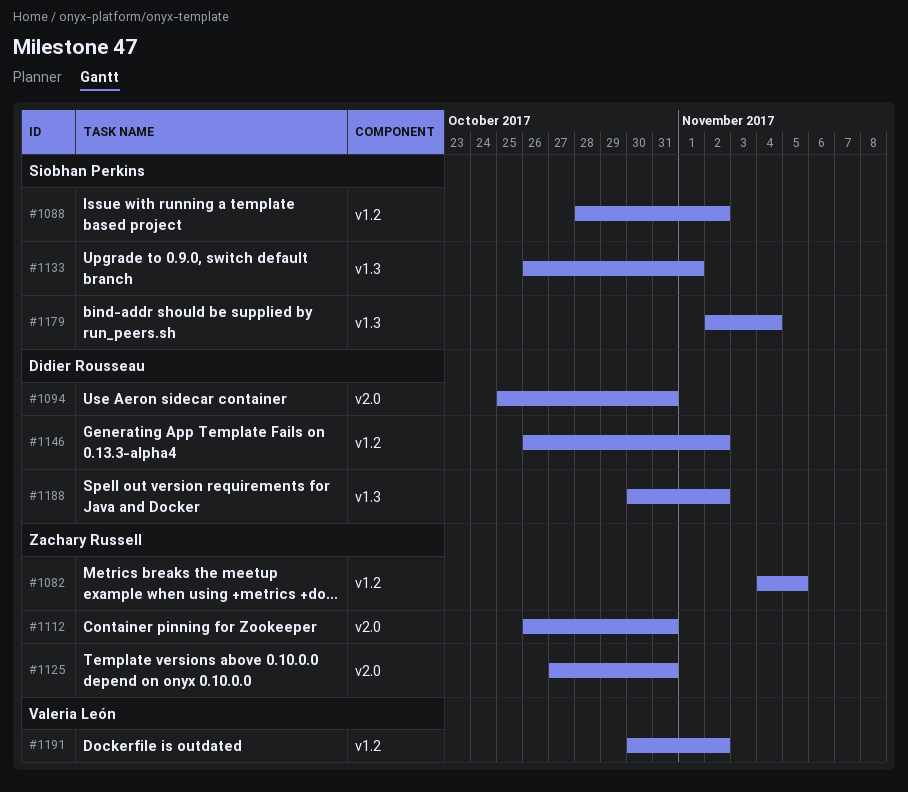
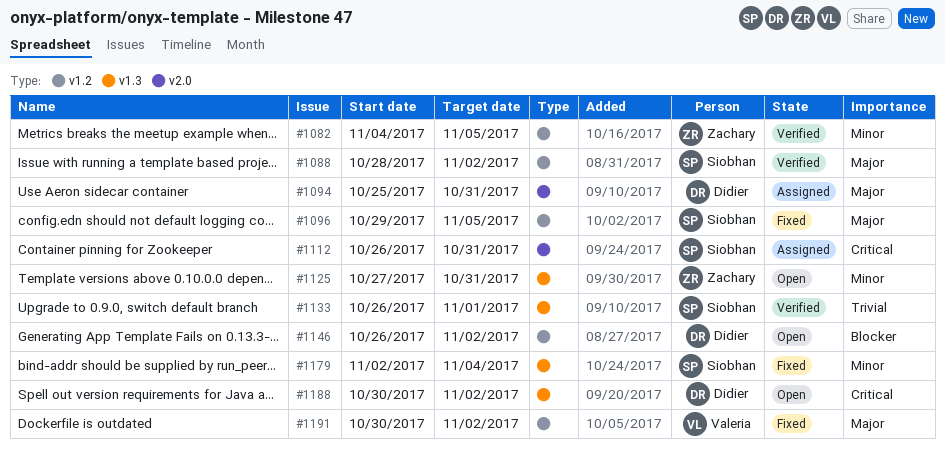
#1096: none -> present
#1112, owner: Zachary Russell -> Siobhan Perkins
#1125, label: v2.0 -> v1.3

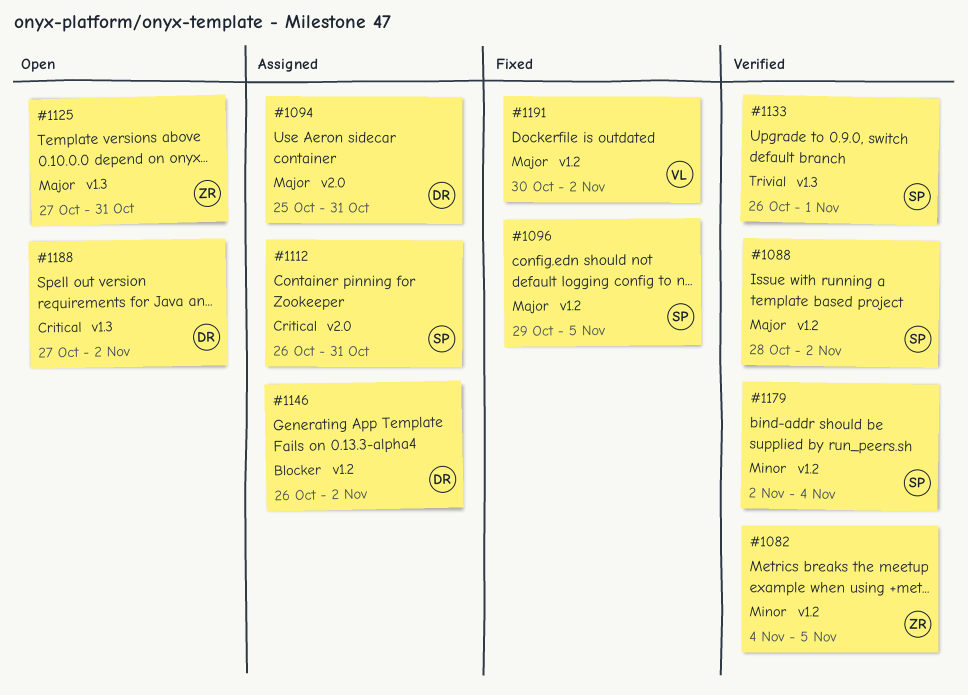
#1125, priority: Minor -> Major
#1146, status: Open -> Assigned
#1179, status: Fixed -> Verified
#1179, label: v1.3 -> v1.2
#1188, start: Oct 30 -> Oct 27

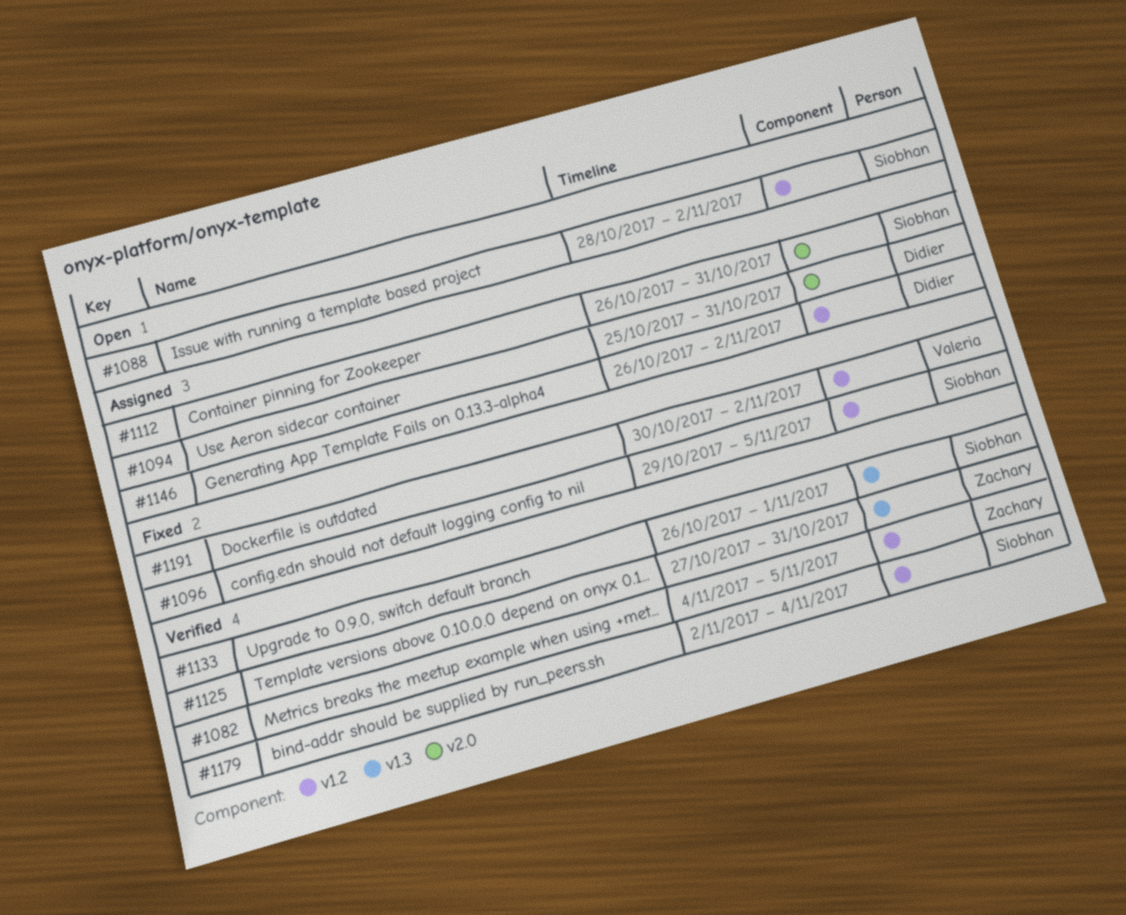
#1088, status: Verified -> Open
#1125, status: Open -> Verified
#1188: present -> none

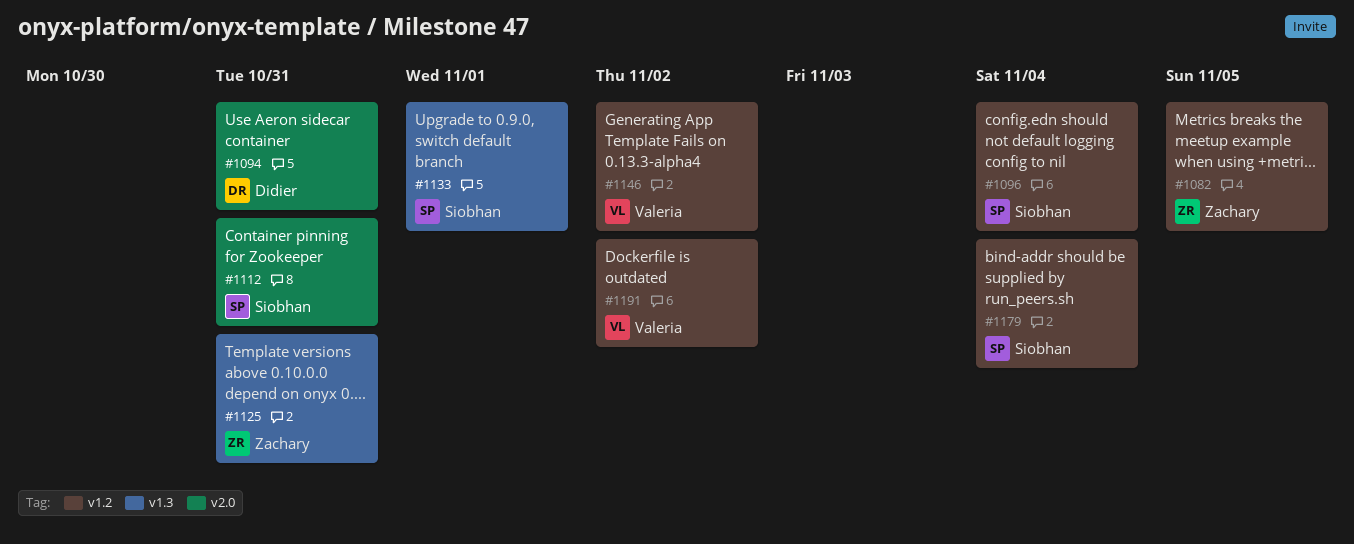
#1088: present -> none
#1096, due: Nov 5 -> Nov 4
#1146, owner: Didier -> Valeria

